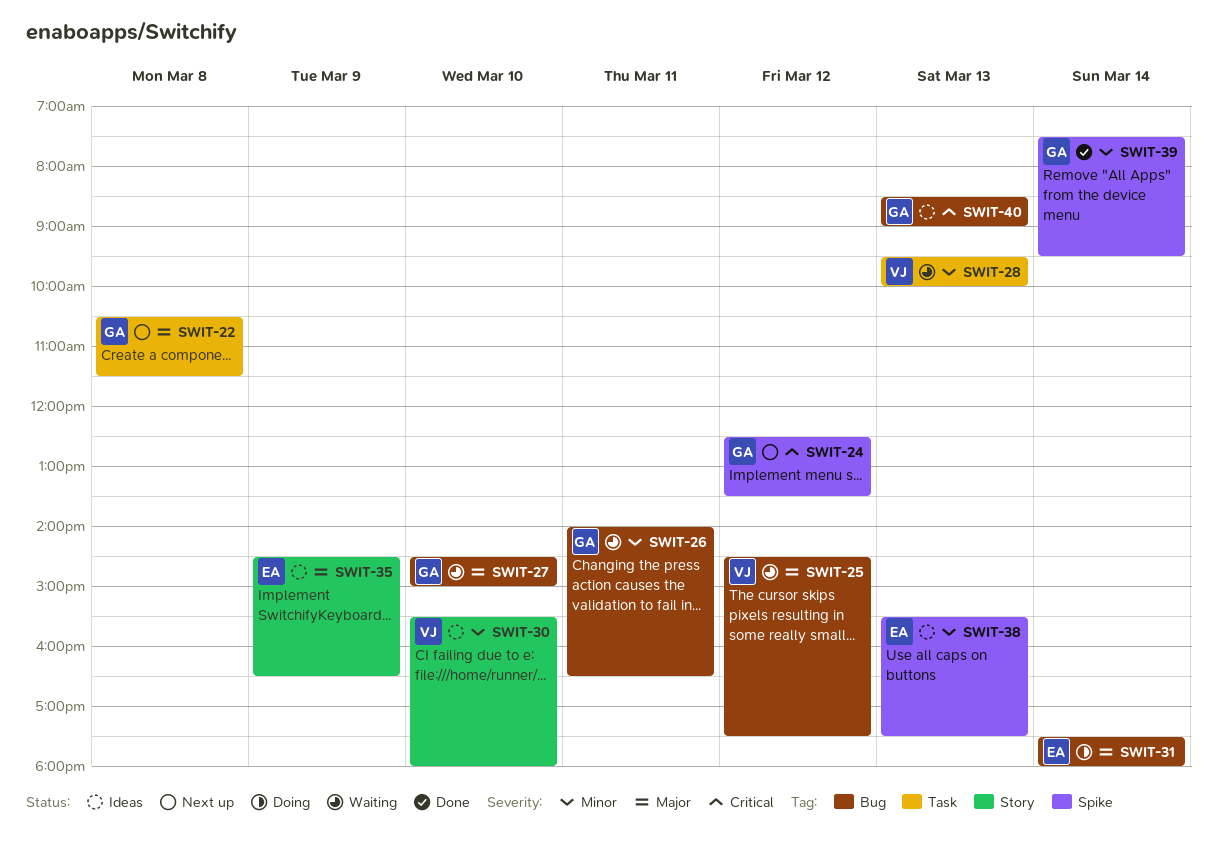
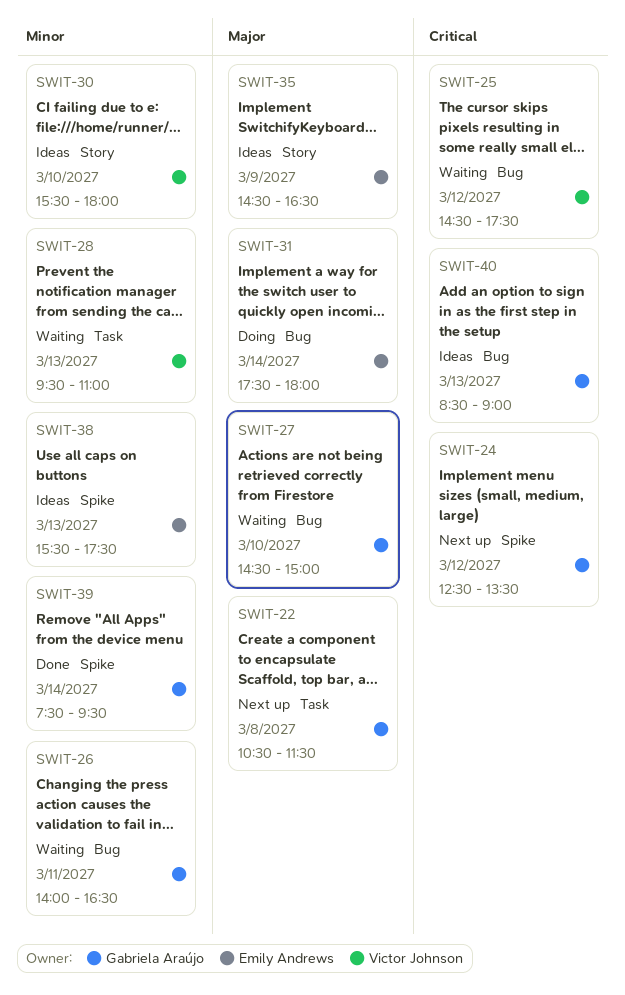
SWIT-25, priority: Major -> Critical
SWIT-28, ends: 10:00 -> 11:00

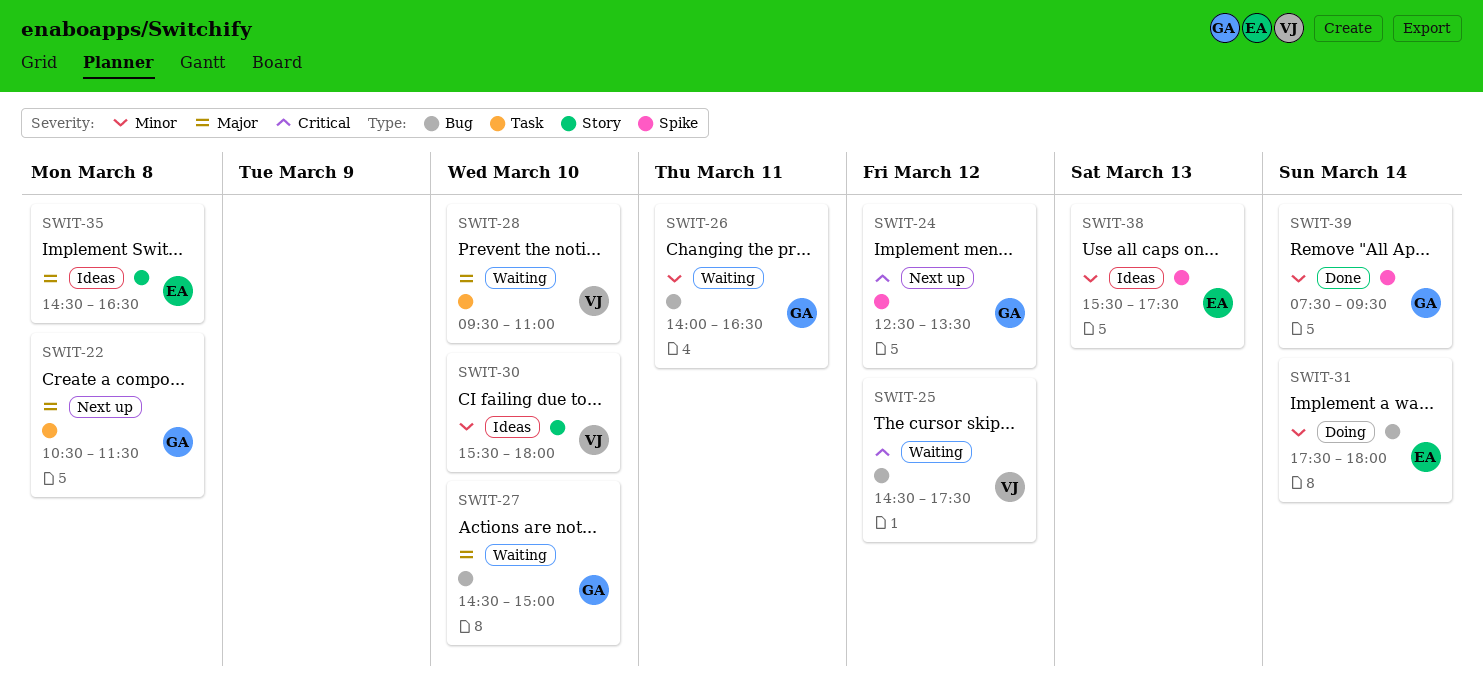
SWIT-28, priority: Minor -> Major
SWIT-28, day: Mar 13 -> Mar 10
SWIT-31, priority: Major -> Minor
SWIT-35, day: Mar 9 -> Mar 8
SWIT-40: present -> none

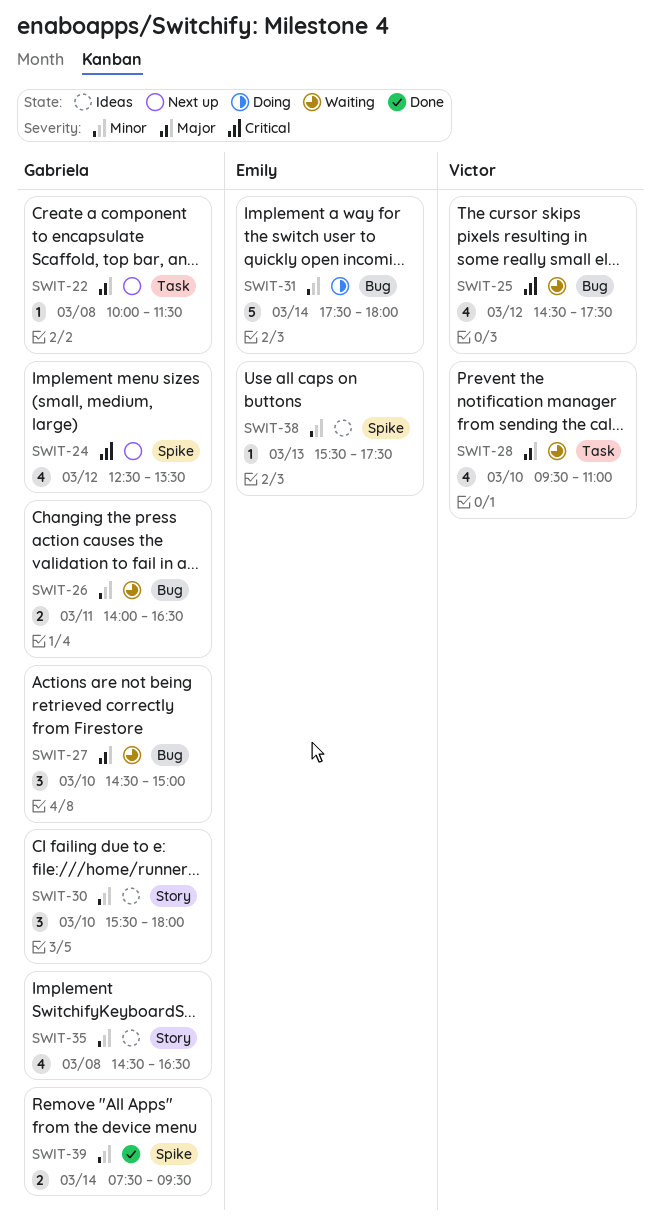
SWIT-22, begins: 10:30 -> 10:00
SWIT-30, owner: Victor -> Gabriela
SWIT-35, owner: Emily -> Gabriela
SWIT-35, priority: Major -> Minor

